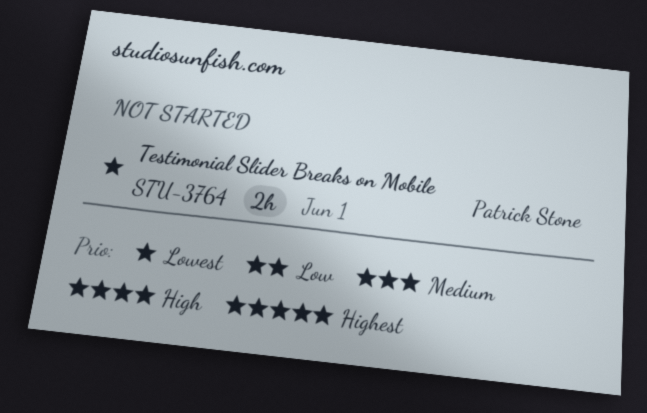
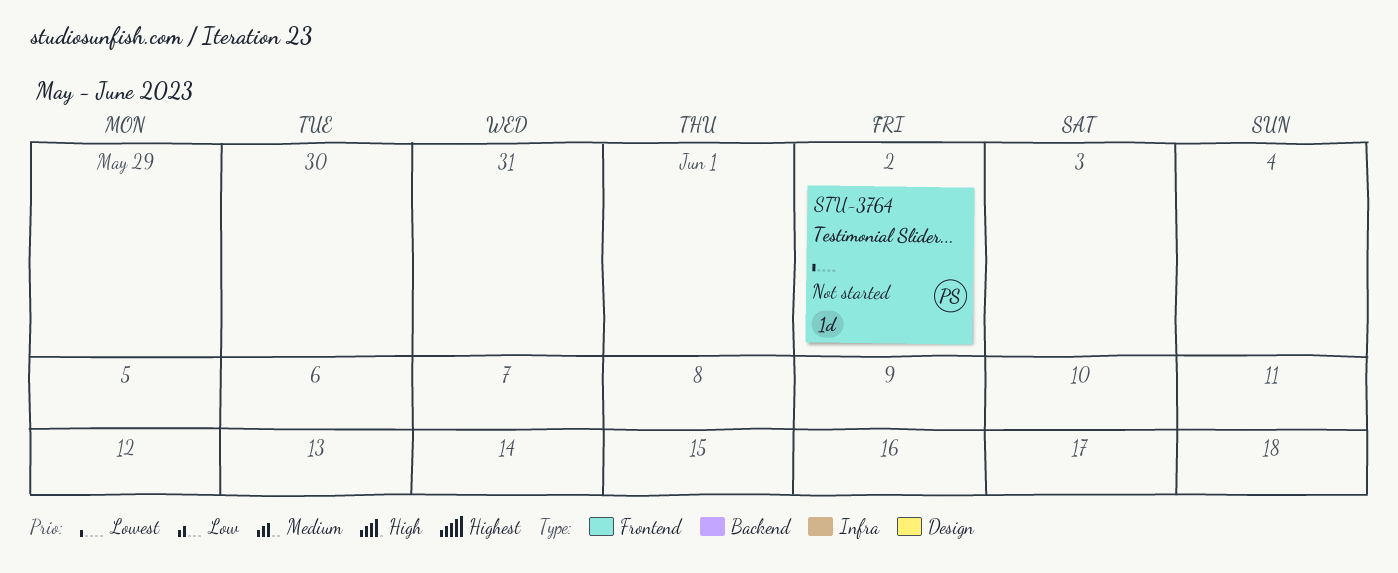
STU-3764, estimate: 2h -> 1d
STU-3764, due: Jun 1 -> Jun 2

